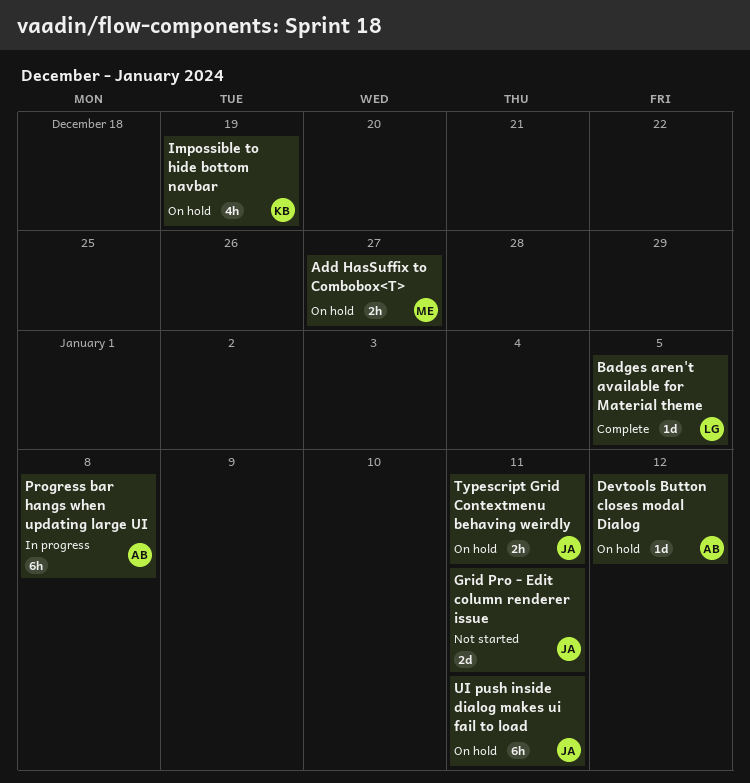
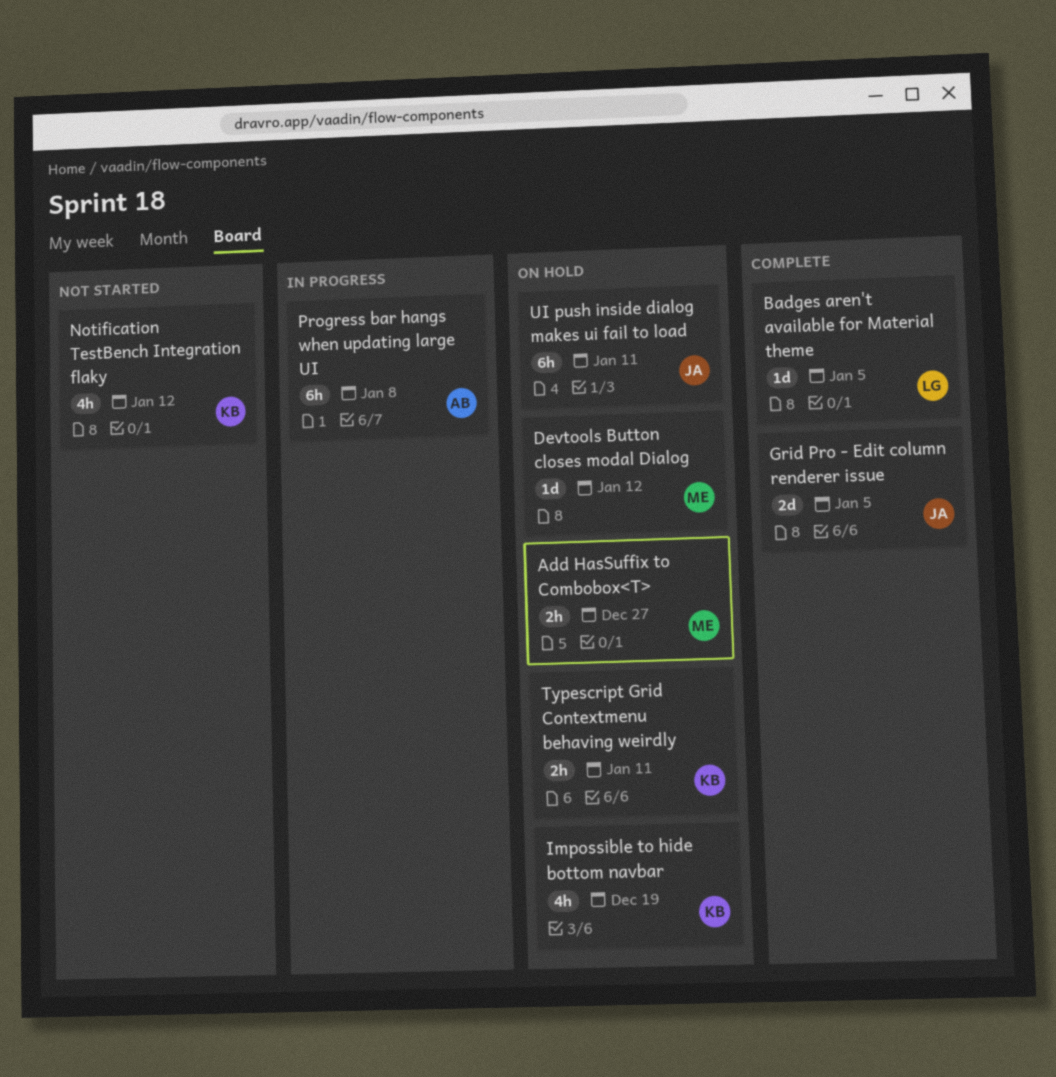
Devtools Button closes modal Dialog, owner: AB -> ME
Grid Pro - Edit column renderer issue, status: Not started -> Complete
Grid Pro - Edit column renderer issue, due: Jan 11 -> Jan 5
Notification TestBench Integration flaky: none -> present
Typescript Grid Contextmenu behaving weirdly, owner: JA -> KB

